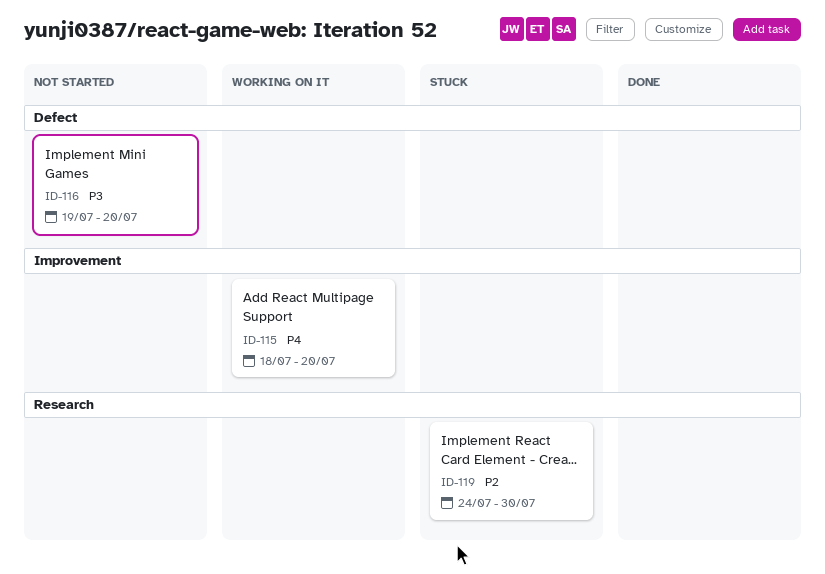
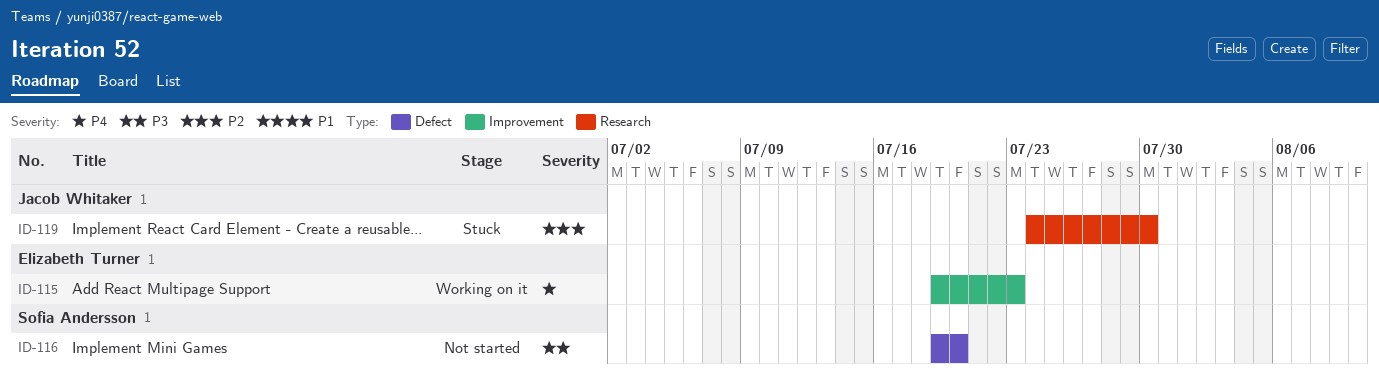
ID-115, start: Jul 18 -> Jul 19
ID-115, due: Jul 20 -> Jul 23

